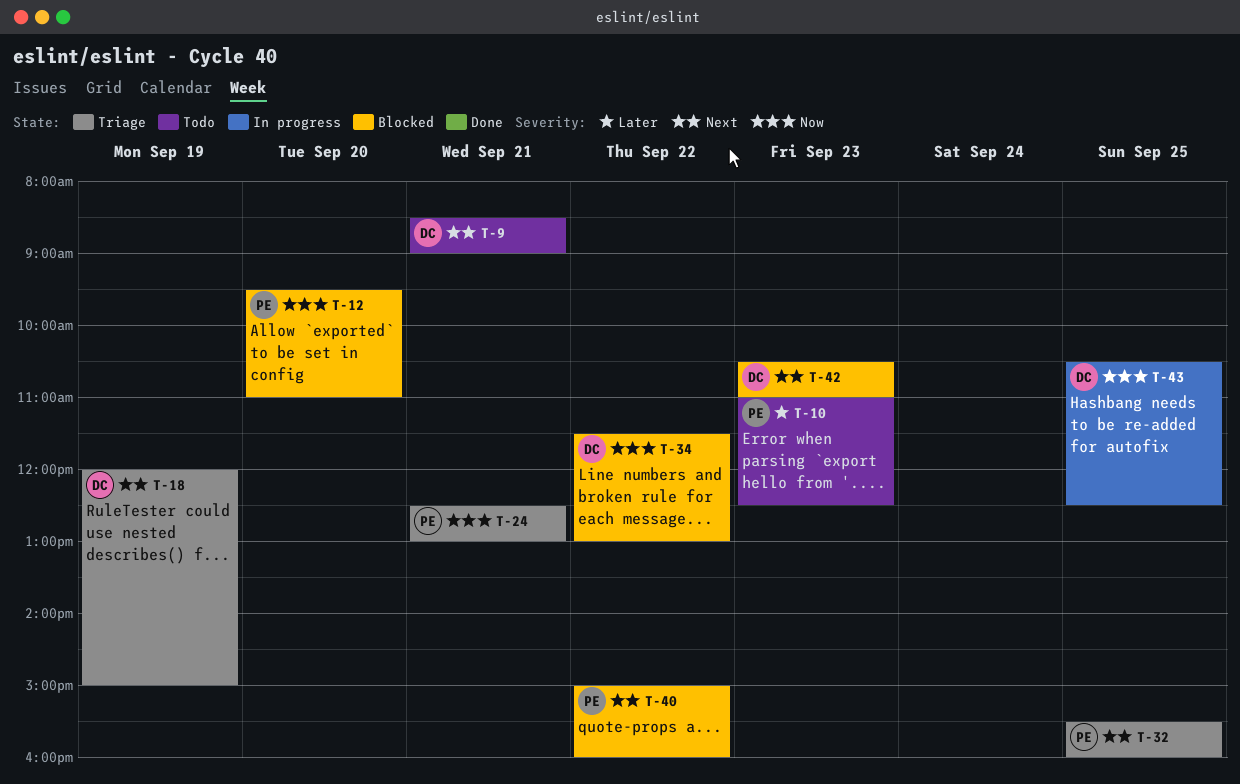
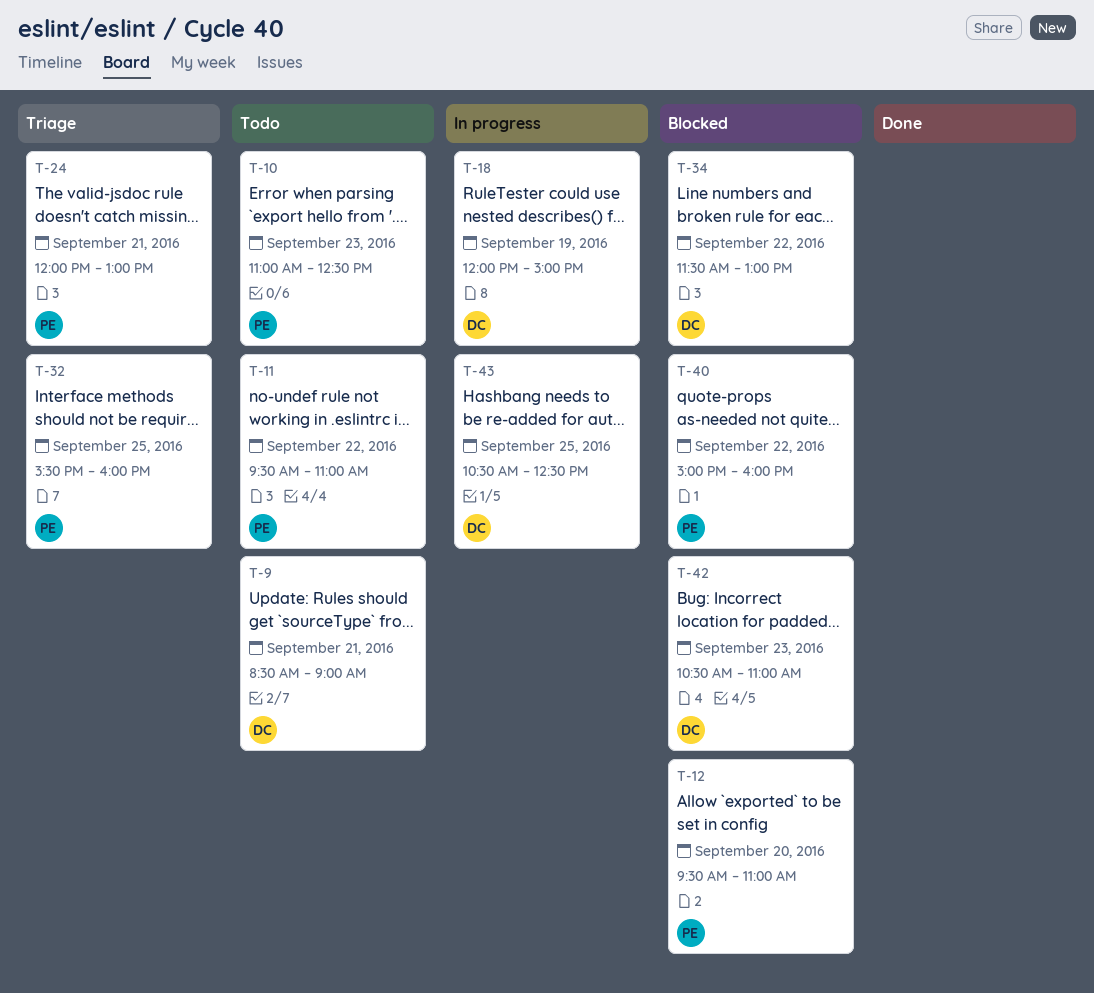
T-11: none -> present
T-18, status: Triage -> In progress
T-24, begins: 12:30 -> 12:00

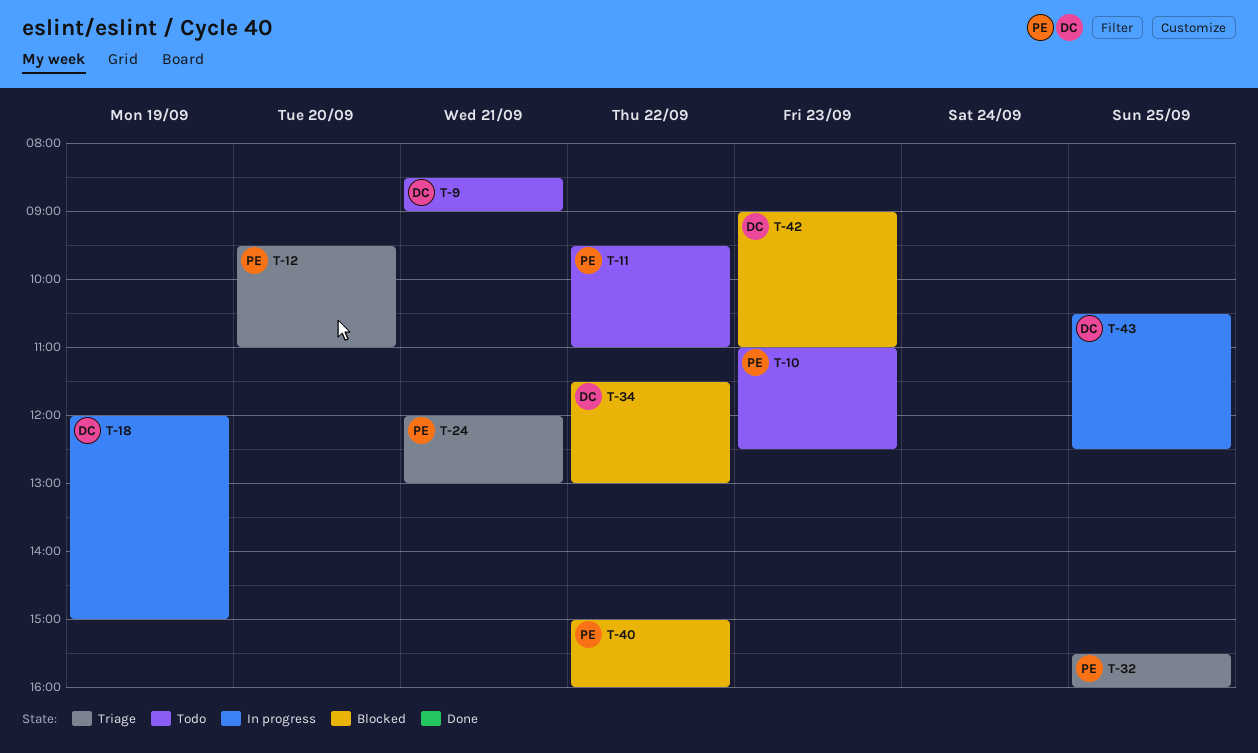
T-12, status: Blocked -> Triage
T-42, begins: 10:30 -> 09:00

